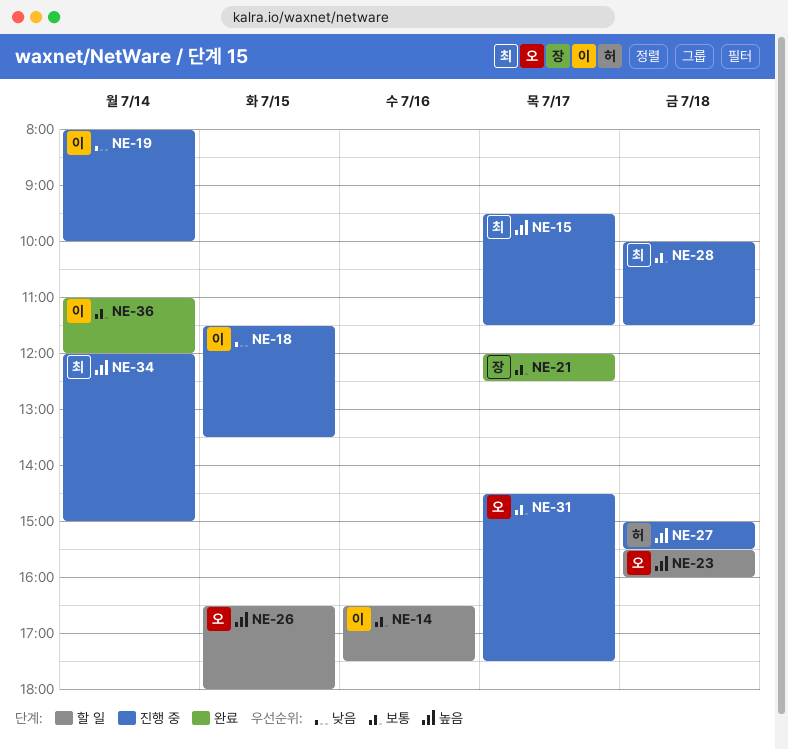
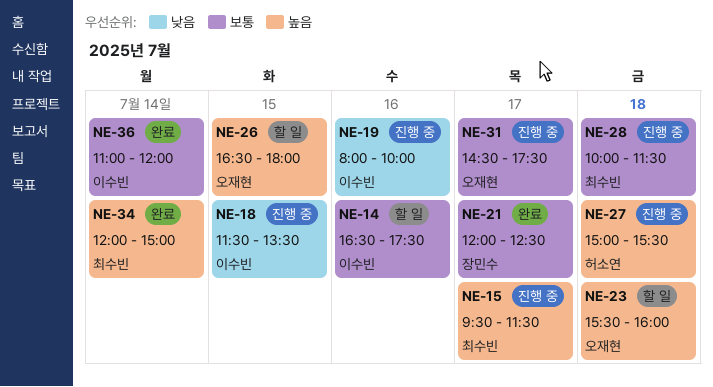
NE-19, day: Jul 14 -> Jul 16
NE-34, status: 진행 중 -> 완료

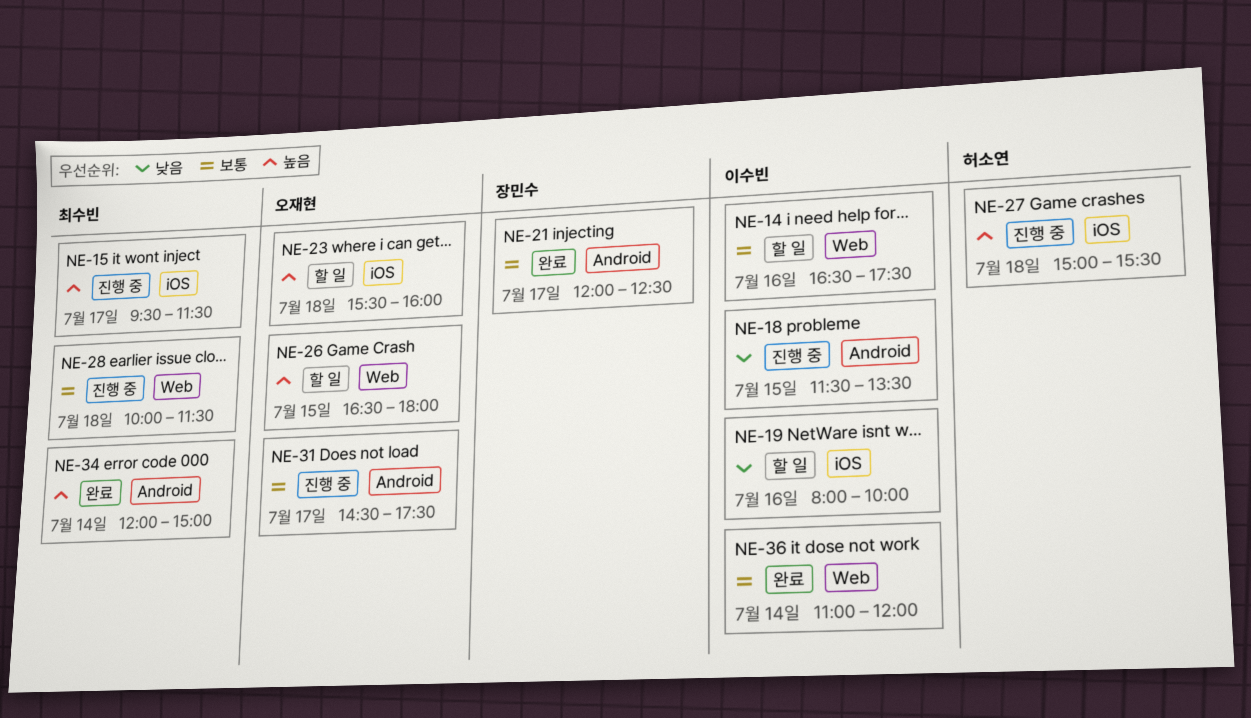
NE-19, status: 진행 중 -> 할 일

